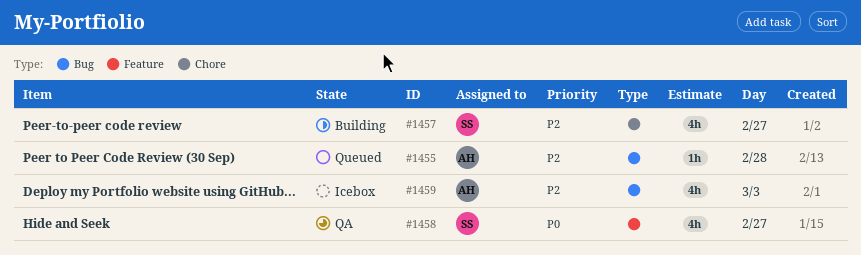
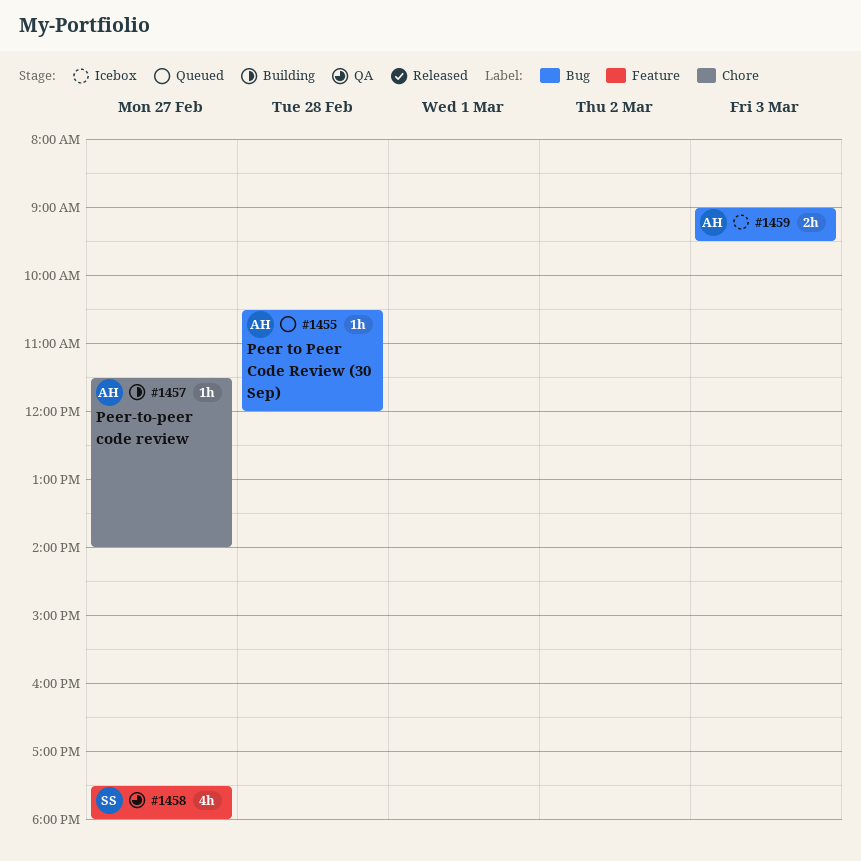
#1457, owner: SS -> AH
#1457, estimate: 4h -> 1h
#1459, estimate: 4h -> 2h

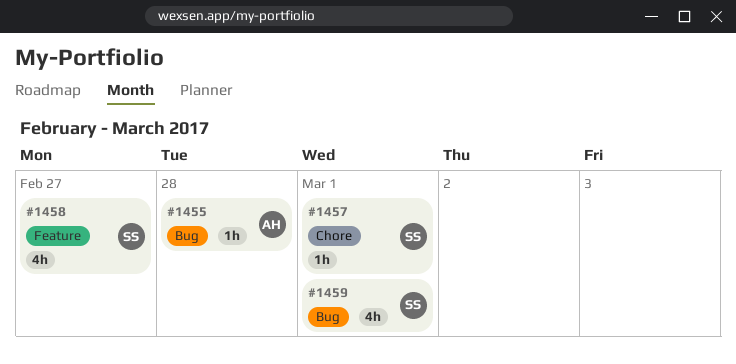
#1457, owner: AH -> SS
#1457, day: Feb 27 -> Mar 1
#1459, owner: AH -> SS
#1459, estimate: 2h -> 4h
#1459, day: Mar 3 -> Mar 1

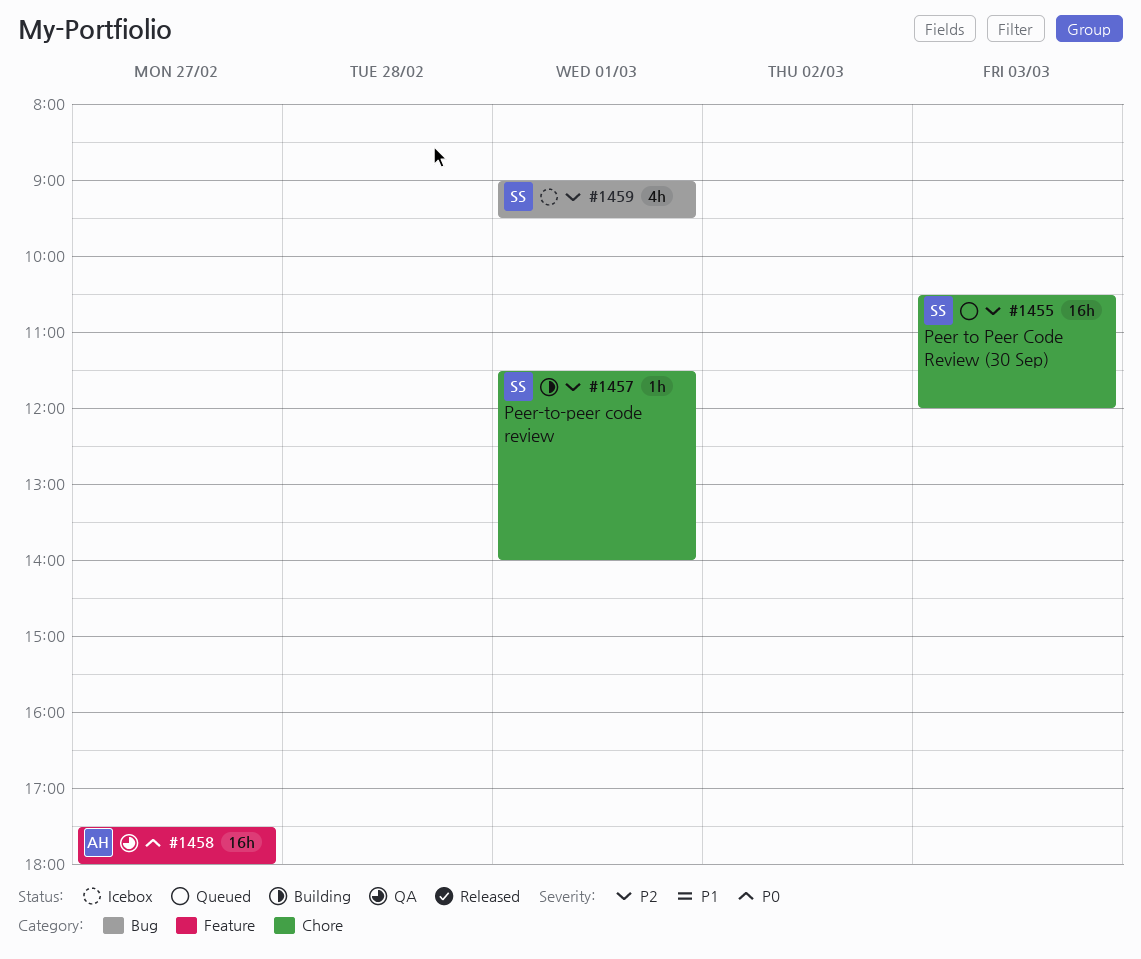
#1455, owner: AH -> SS
#1455, label: Bug -> Chore
#1455, estimate: 1h -> 16h
#1455, day: Feb 28 -> Mar 3
#1458, owner: SS -> AH
#1458, estimate: 4h -> 16h

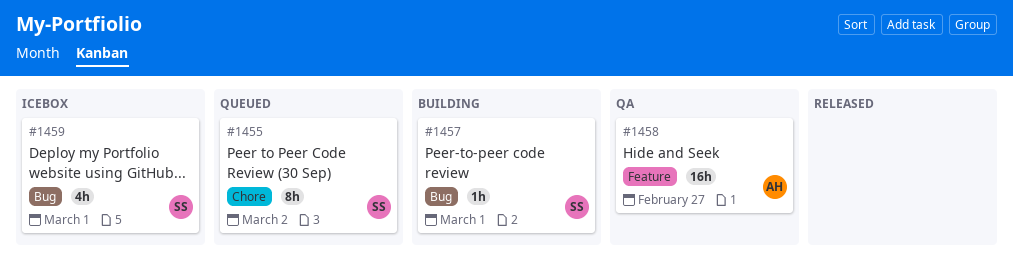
#1455, estimate: 16h -> 8h
#1455, day: Mar 3 -> Mar 2
#1457, label: Chore -> Bug

